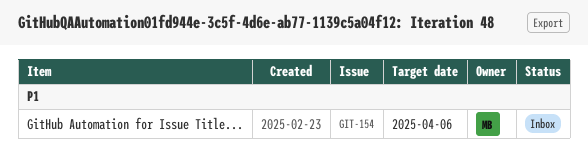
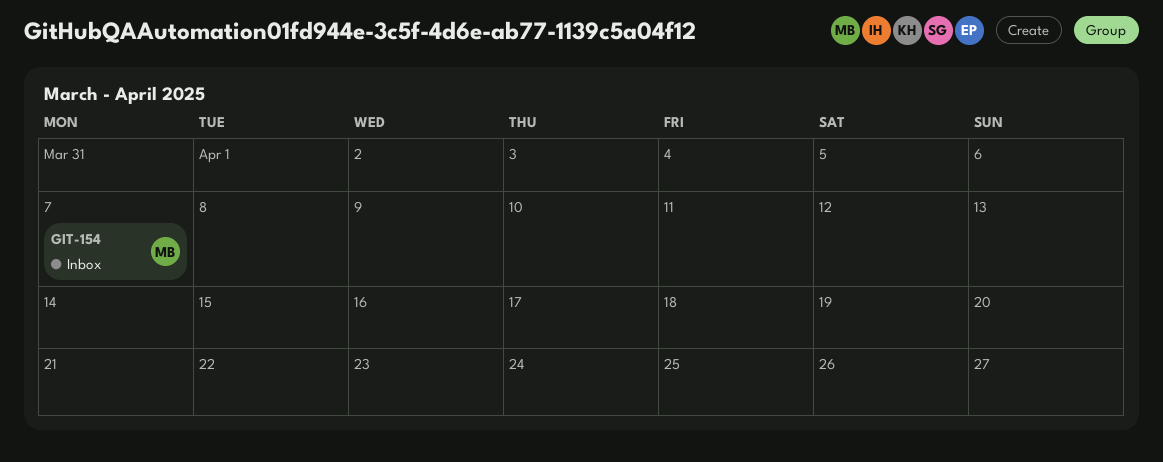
GIT-154, due: Apr 6 -> Apr 7

